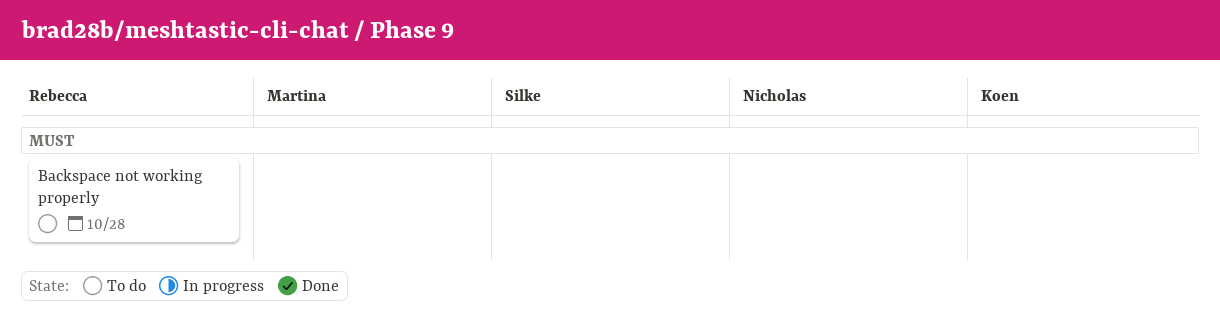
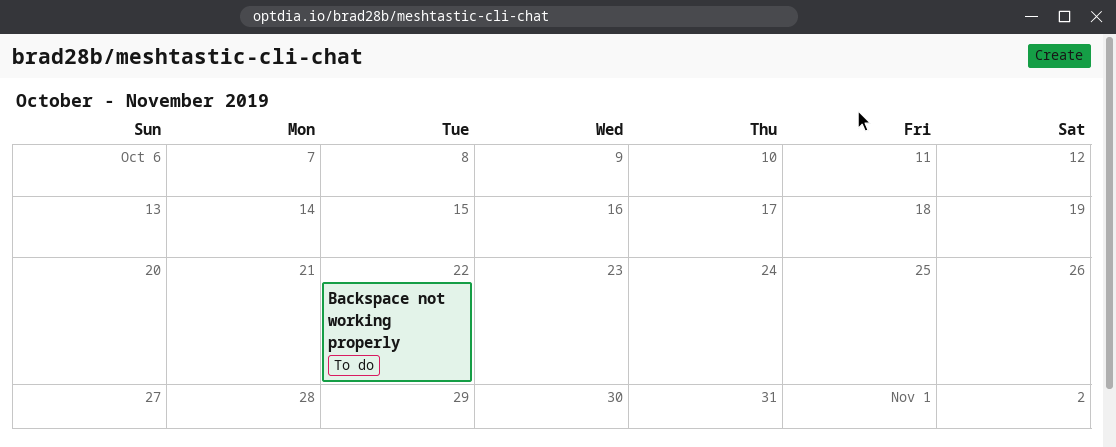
Backspace not working properly, due: Oct 28 -> Oct 22

